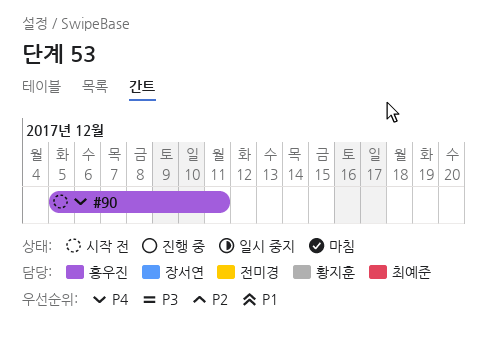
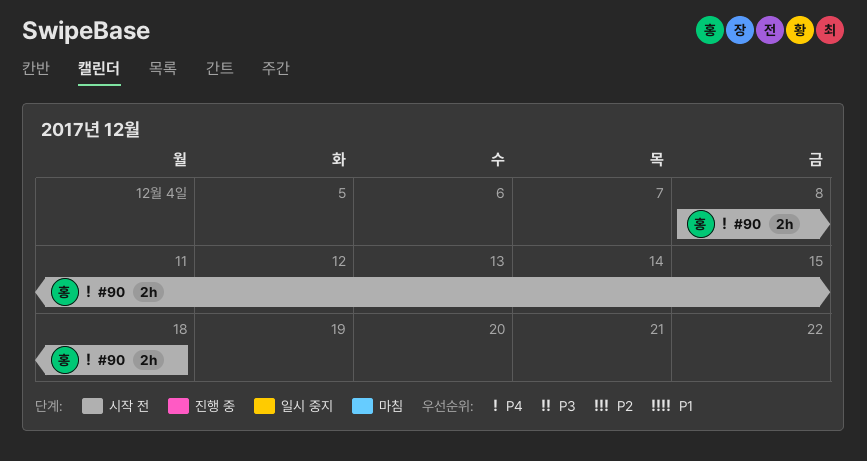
#90, start: Dec 5 -> Dec 8
#90, due: Dec 11 -> Dec 18

